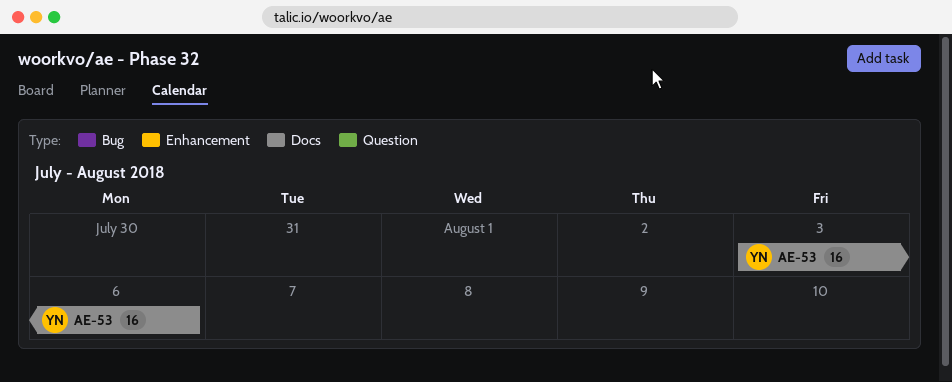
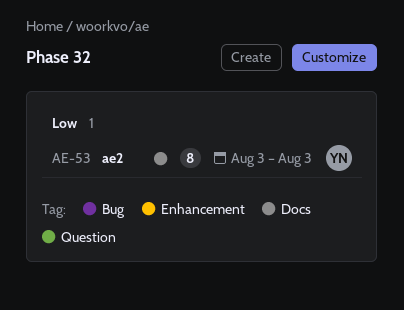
AE-53, estimate: 16 -> 8
AE-53, due: Aug 6 -> Aug 3

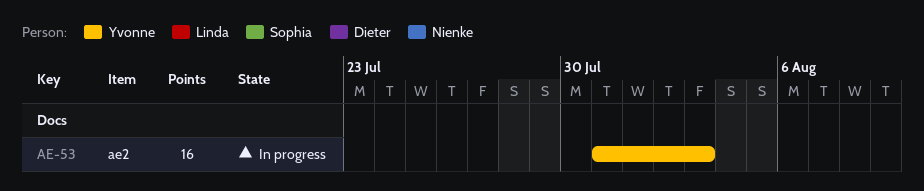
AE-53, estimate: 8 -> 16
AE-53, start: Aug 3 -> Jul 31

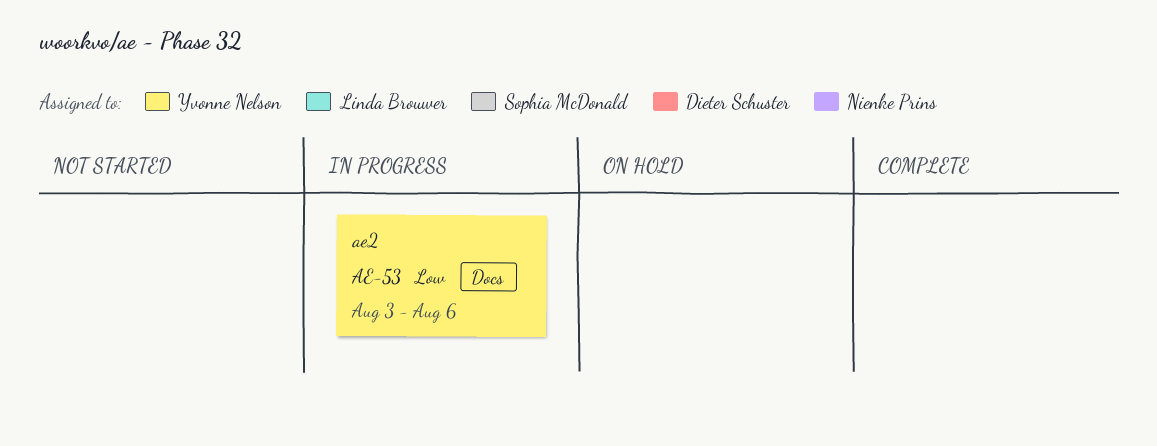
AE-53, start: Jul 31 -> Aug 3
AE-53, due: Aug 3 -> Aug 6

